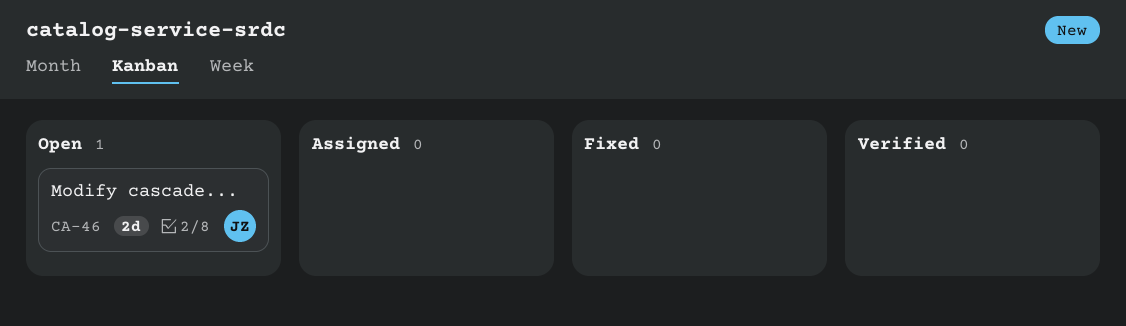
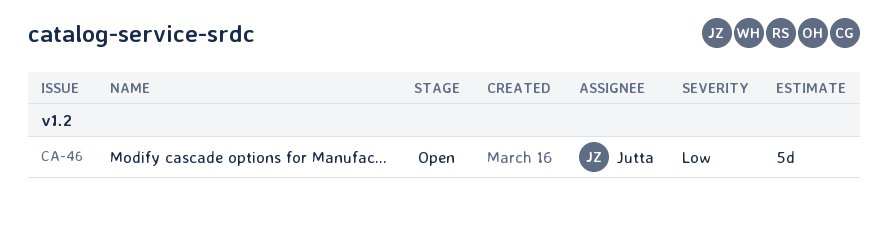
CA-46, estimate: 2d -> 5d

